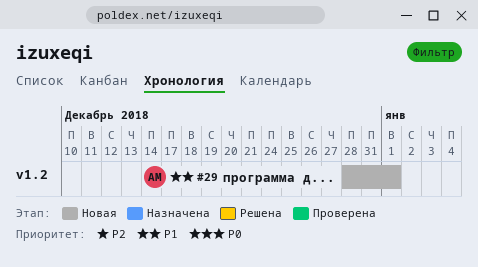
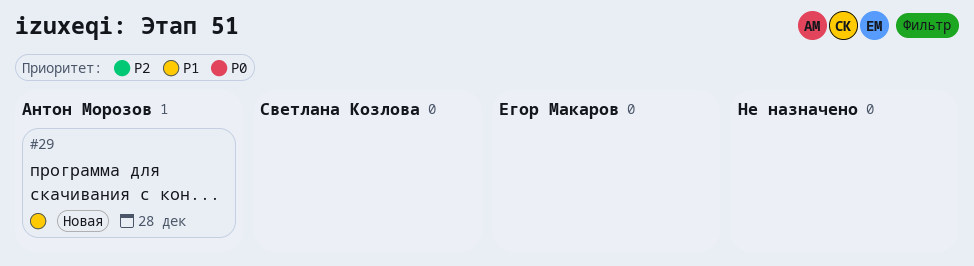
#29, due: Jan 1 -> Dec 28

